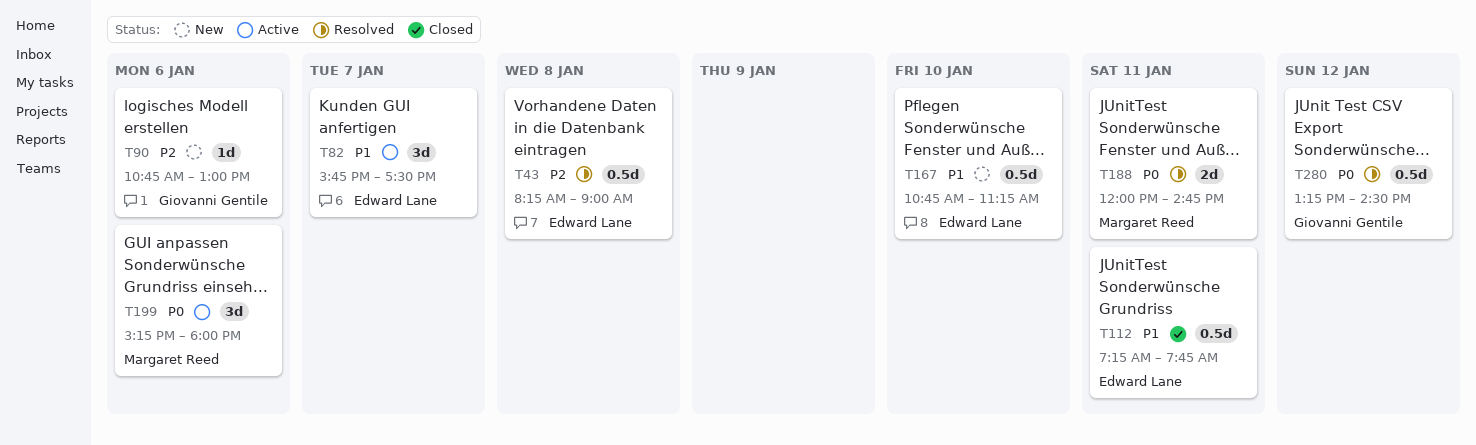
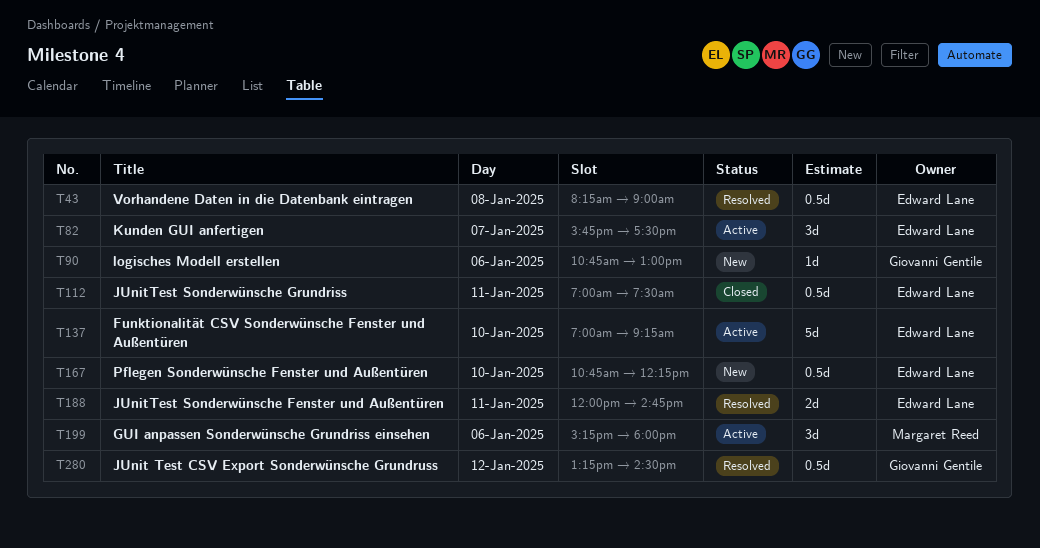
T112, begins: 07:15 -> 07:00
T112, ends: 07:45 -> 07:30
T137: none -> present
T167, ends: 11:15 -> 12:15
T188, owner: Margaret Reed -> Edward Lane

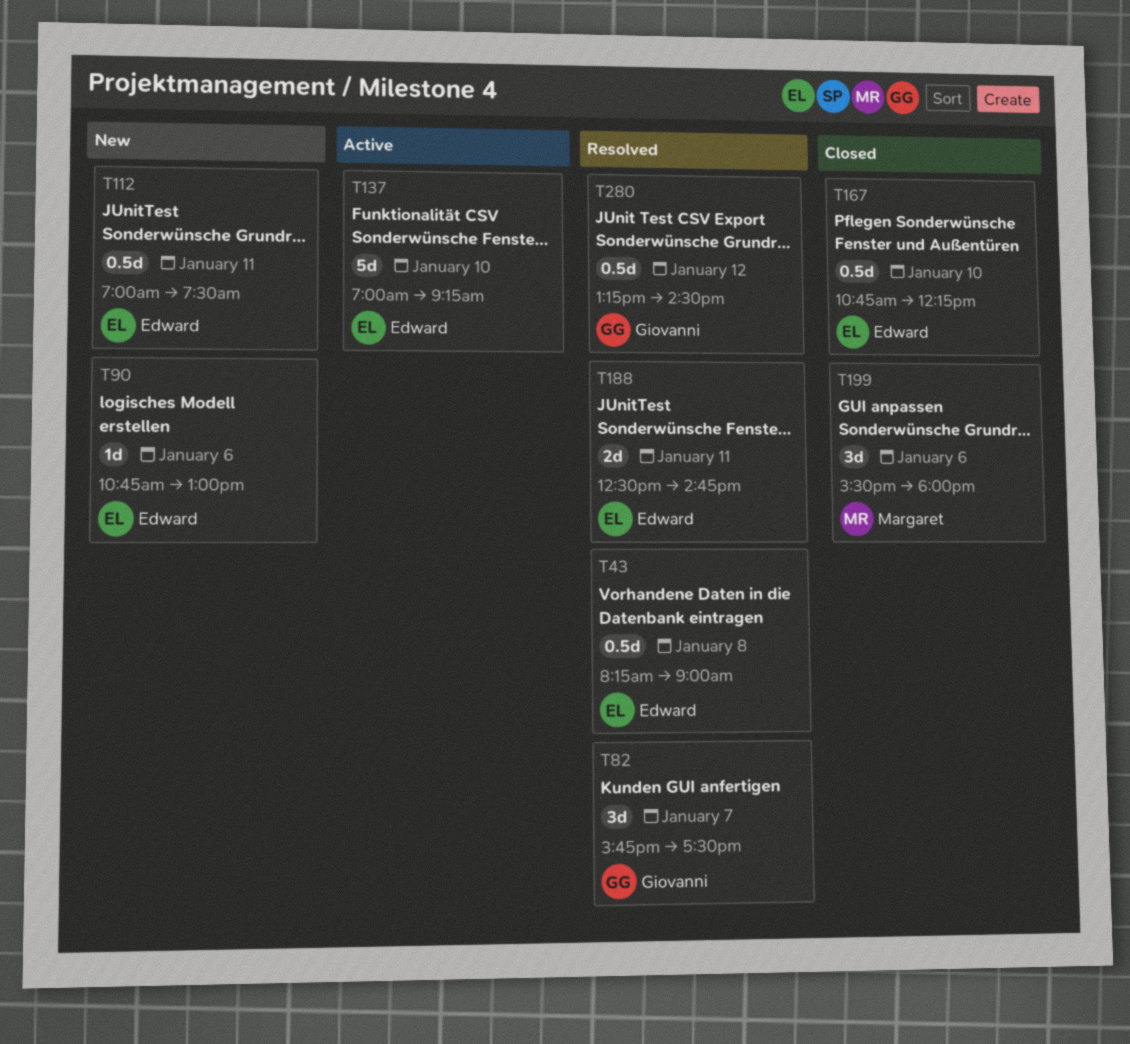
T82, status: Active -> Resolved
T82, owner: Edward Lane -> Giovanni Gentile
T90, owner: Giovanni Gentile -> Edward Lane
T112, status: Closed -> New
T167, status: New -> Closed
T188, begins: 12:00 -> 12:30
T199, status: Active -> Closed
T199, begins: 15:15 -> 15:30

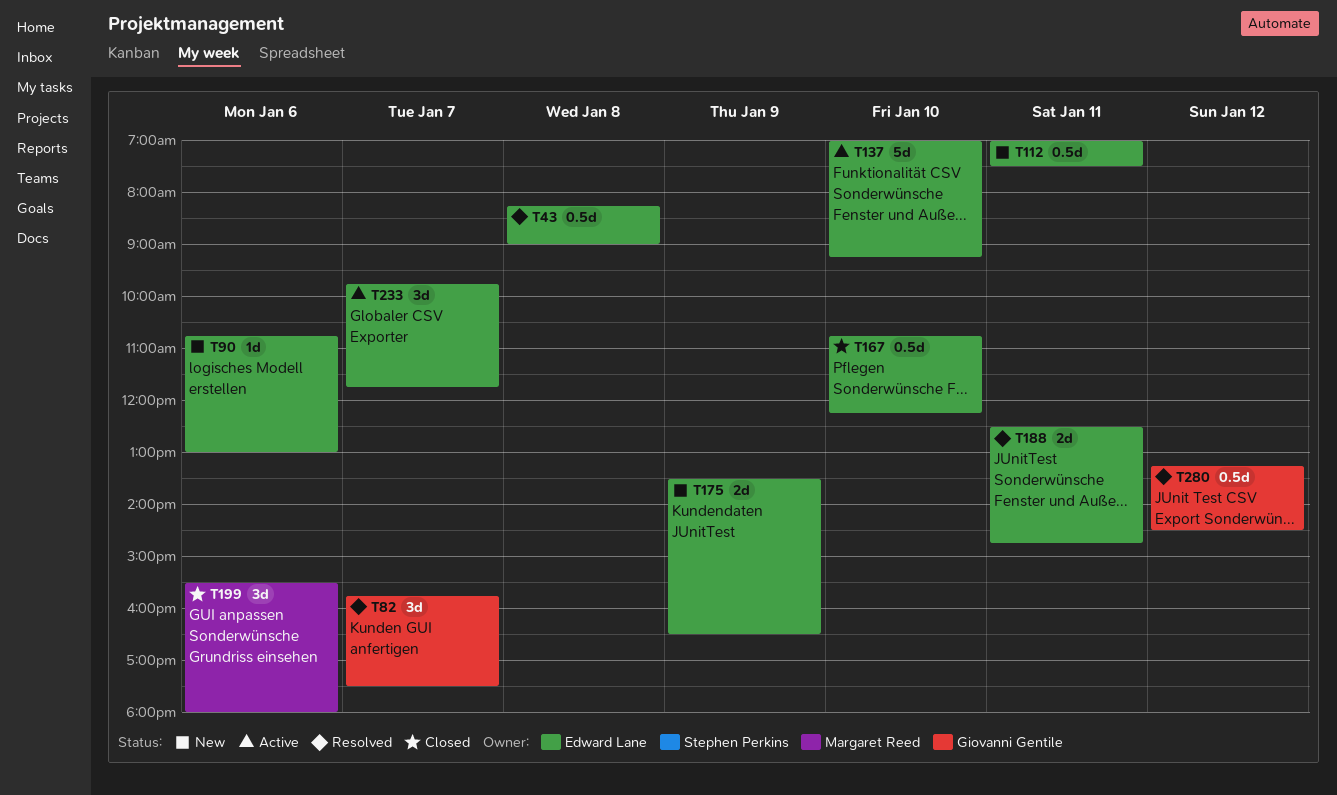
T175: none -> present
T233: none -> present

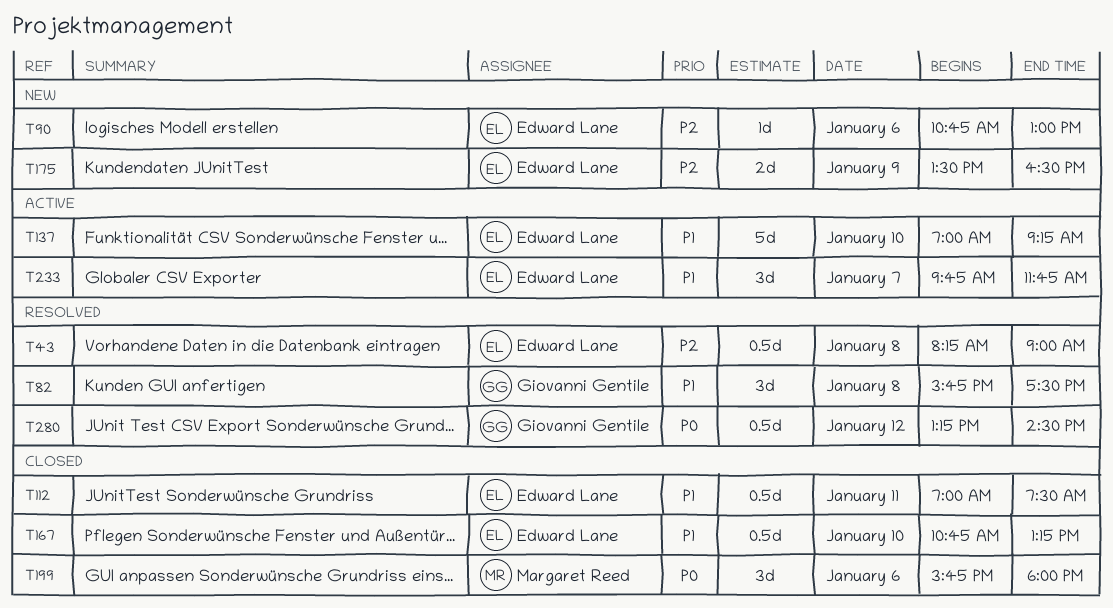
T82, day: Jan 7 -> Jan 8
T112, status: New -> Closed
T167, ends: 12:15 -> 13:15
T188: present -> none
T199, begins: 15:30 -> 15:45

